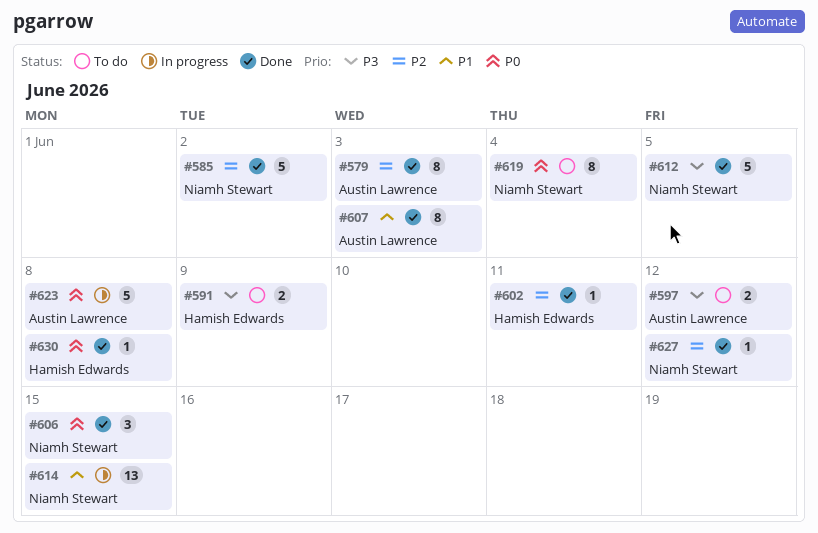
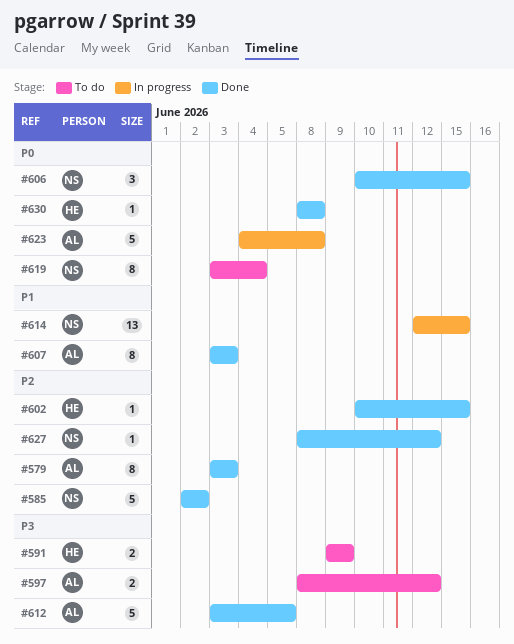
#602, due: Jun 11 -> Jun 15
#612, owner: Niamh Stewart -> Austin Lawrence

